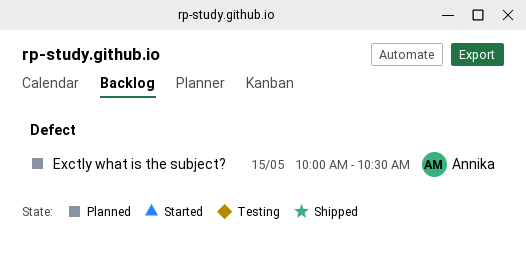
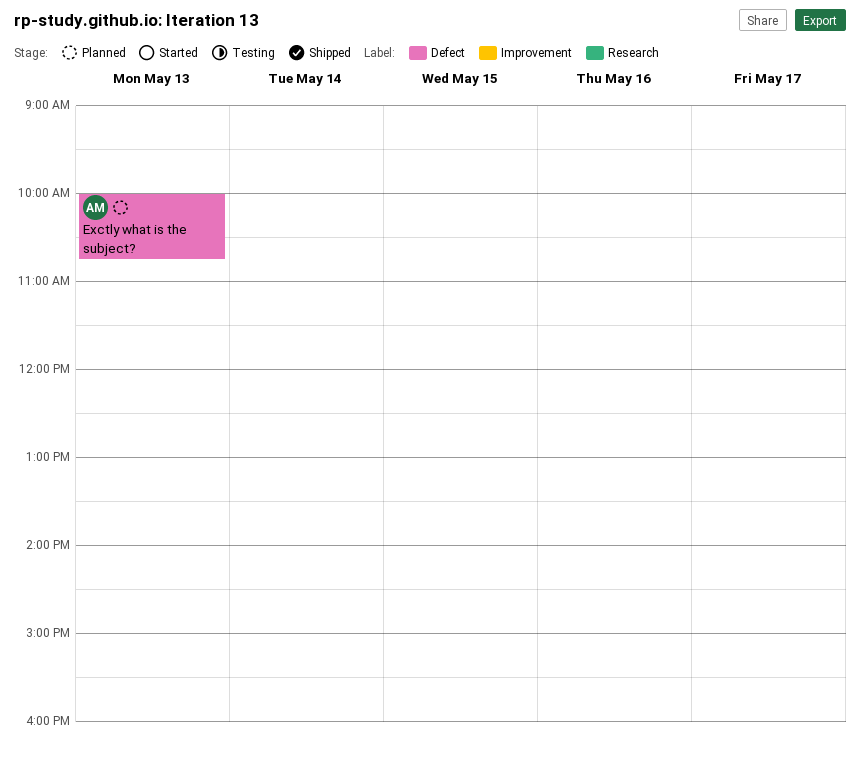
Exctly what is the subject?, day: May 15 -> May 13
Exctly what is the subject?, ends: 10:30 -> 10:45

